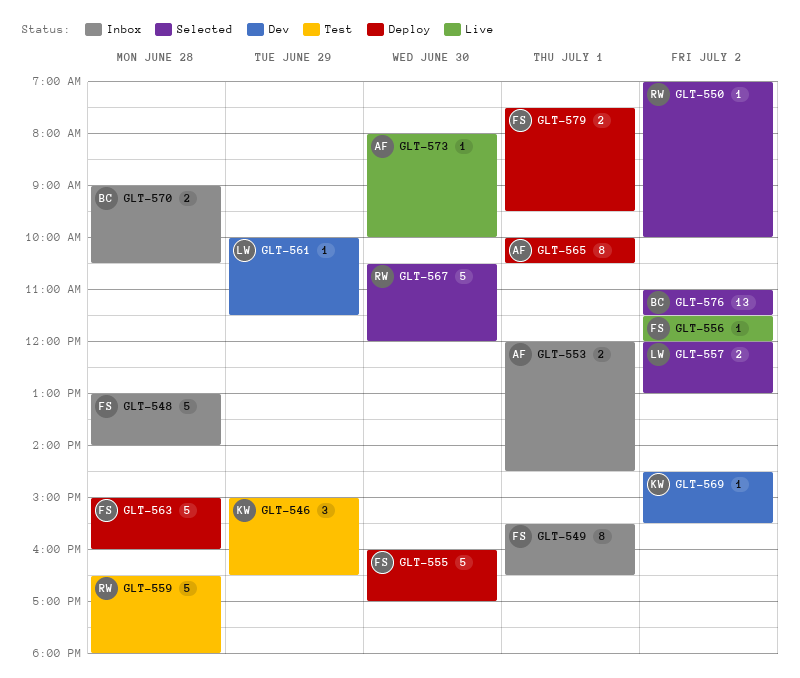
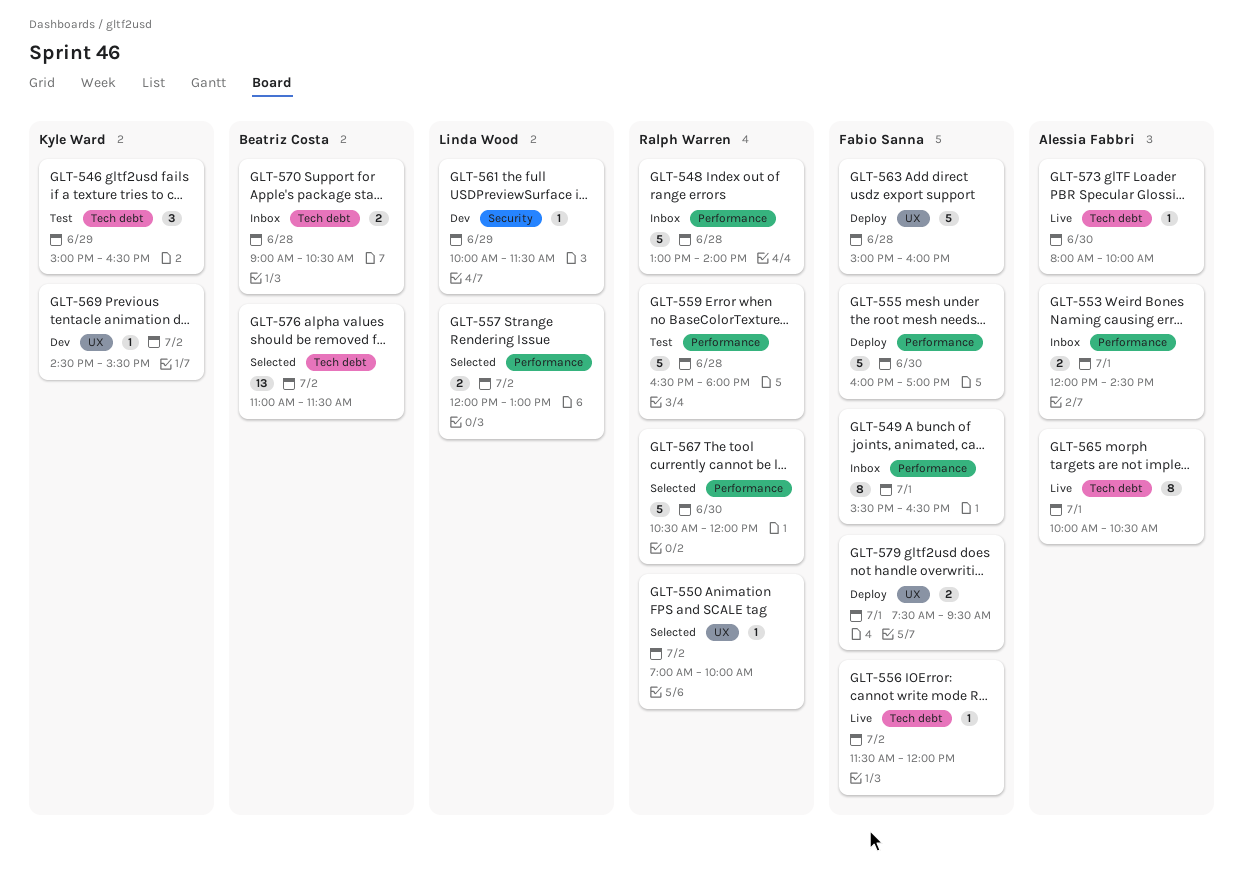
GLT-548, owner: Fabio Sanna -> Ralph Warren
GLT-565, status: Deploy -> Live

